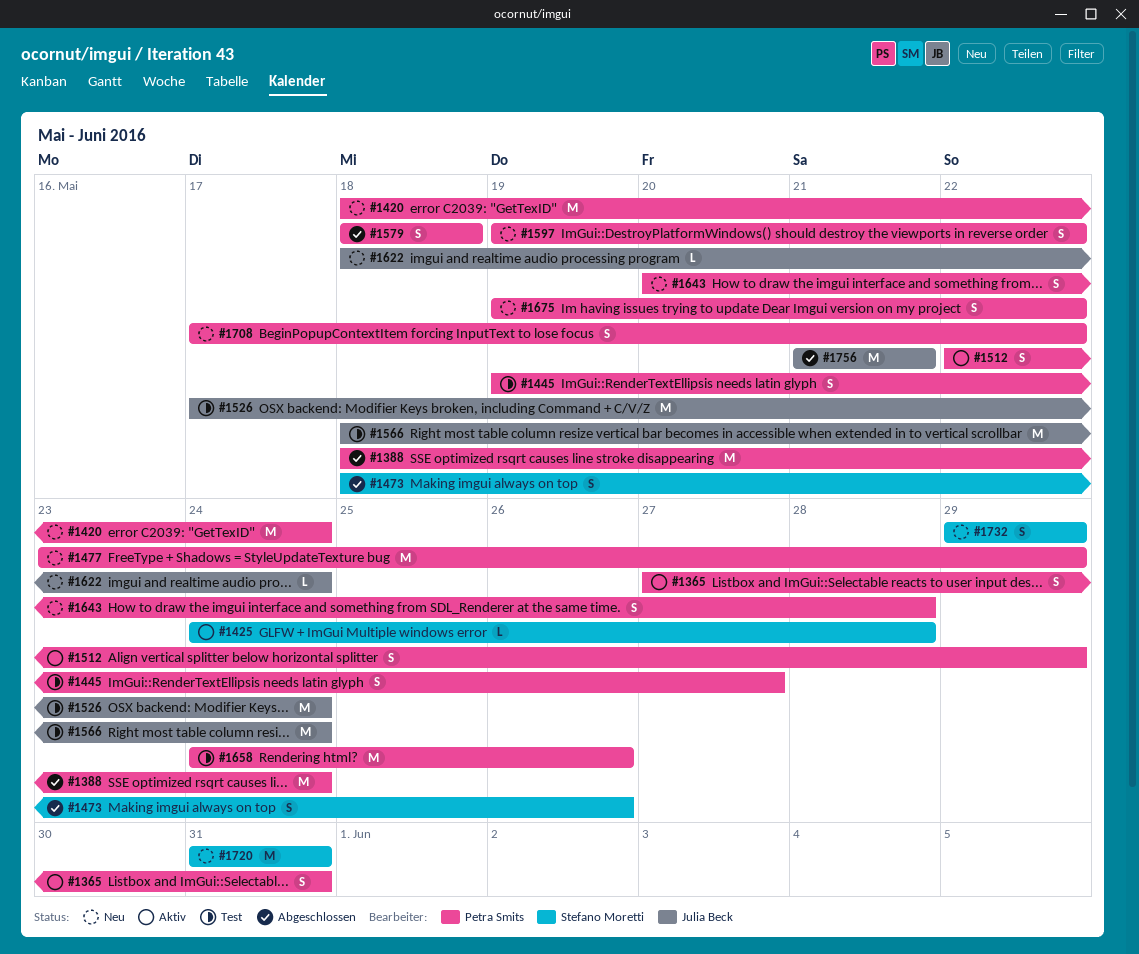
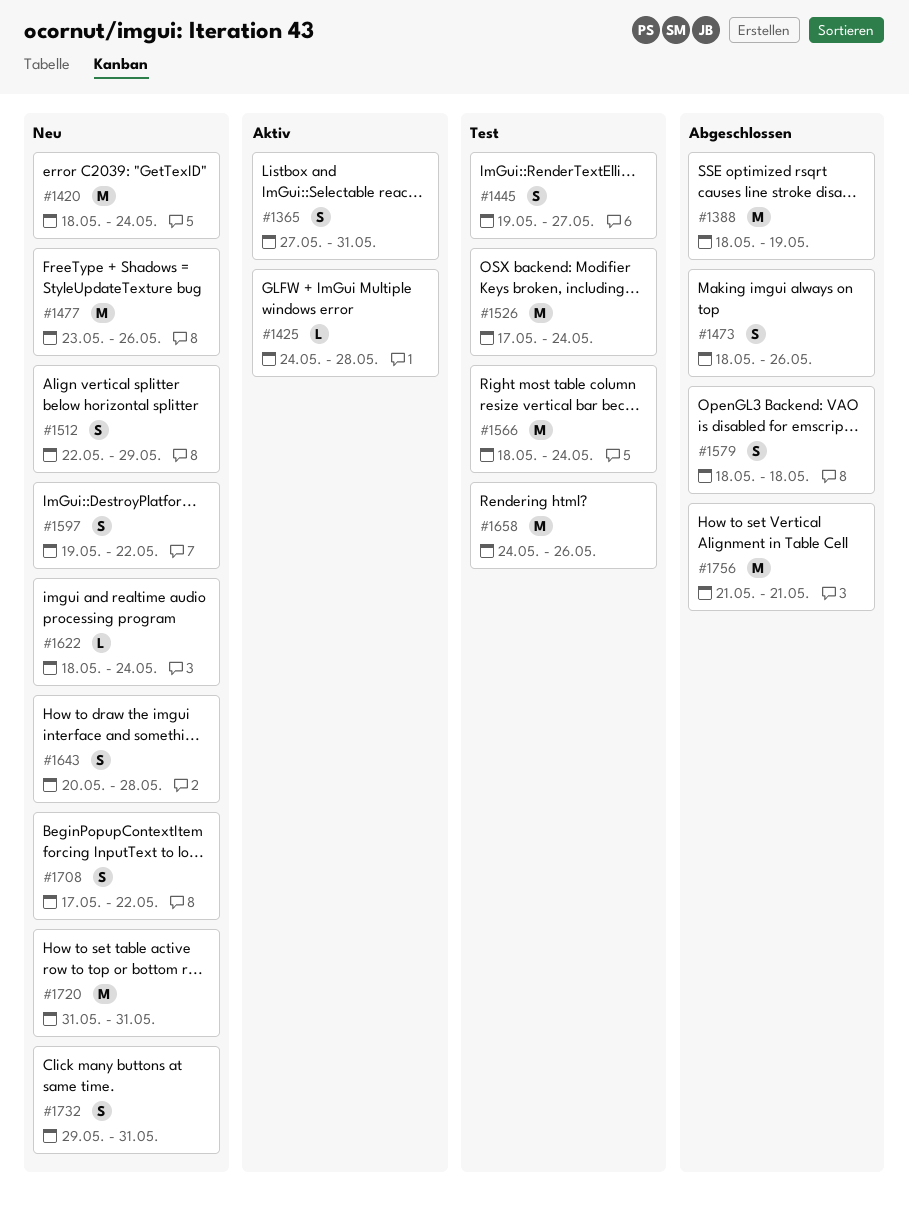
#1388, due: May 24 -> May 19
#1477, due: May 29 -> May 26
#1512, status: Aktiv -> Neu
#1675: present -> none
#1732, due: May 29 -> May 31

